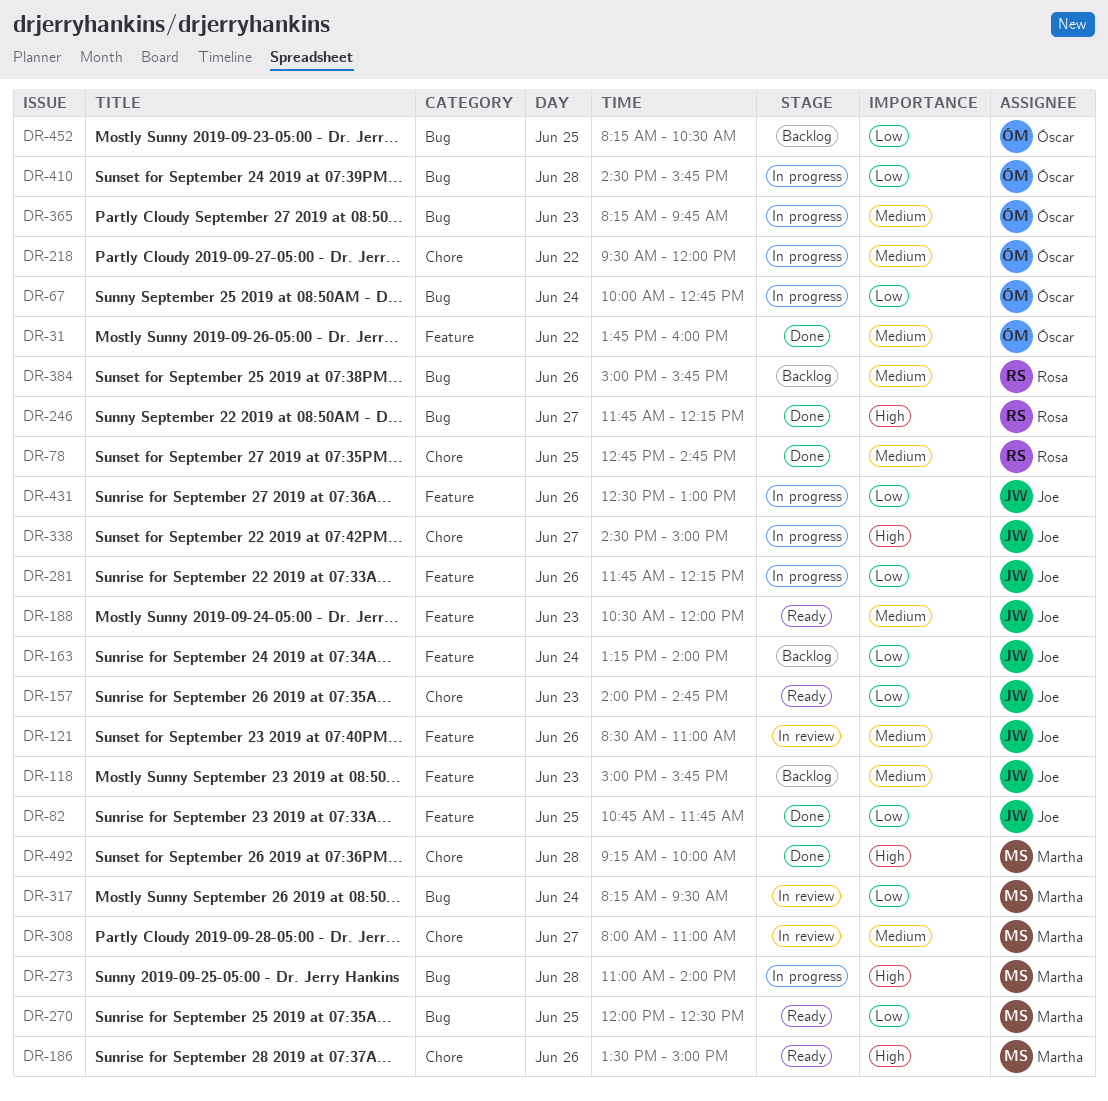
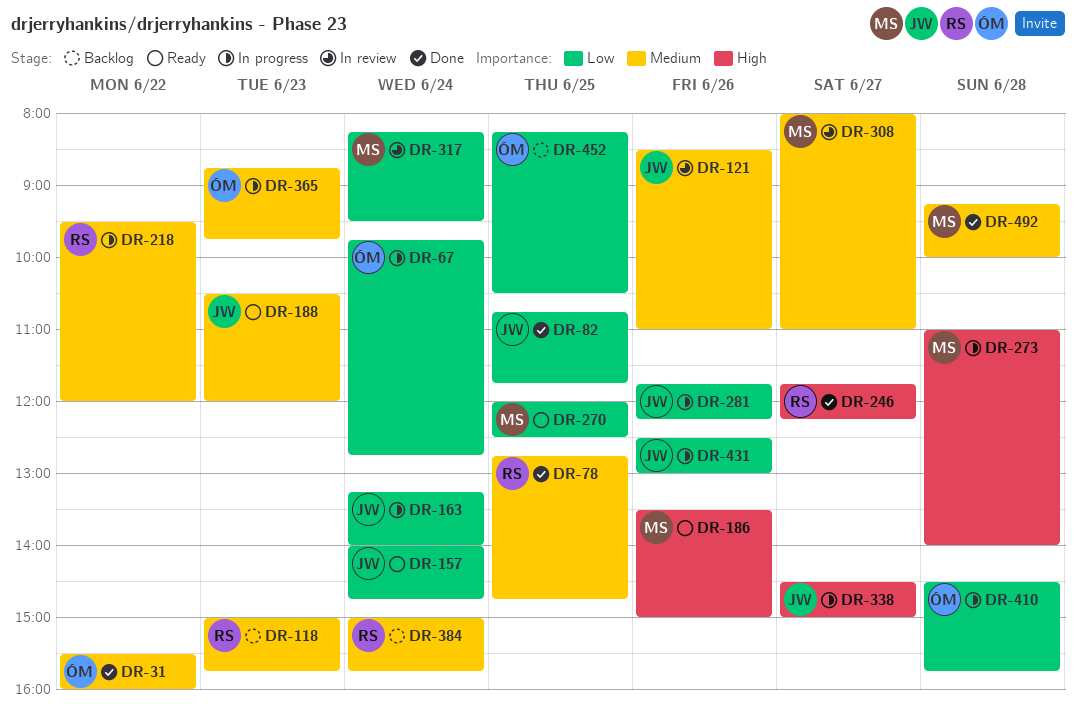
DR-31, begins: 13:45 -> 15:30
DR-67, begins: 10:00 -> 09:45
DR-118, owner: Joe -> Rosa
DR-157, day: Jun 23 -> Jun 24
DR-163, status: Backlog -> In progress
DR-218, owner: Óscar -> Rosa
DR-365, begins: 08:15 -> 08:45
DR-384, day: Jun 26 -> Jun 24
DR-492, priority: High -> Medium

